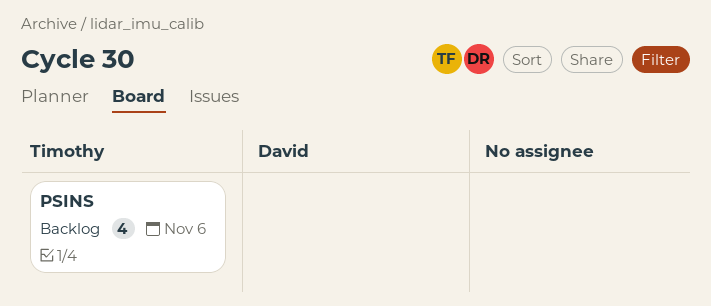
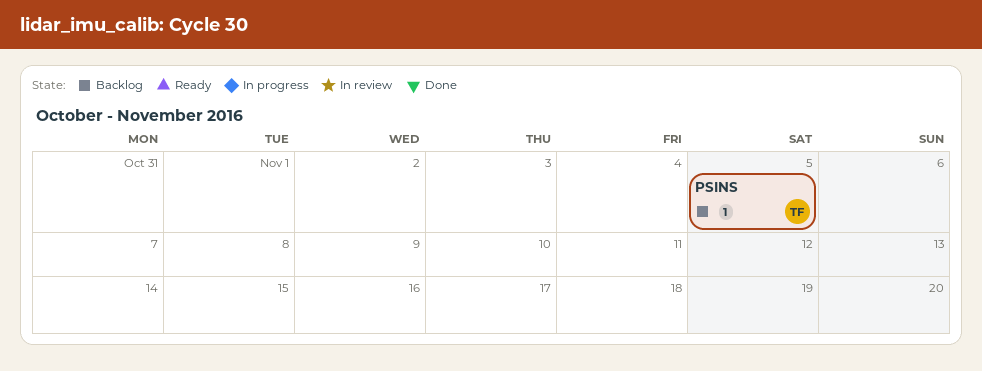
PSINS, estimate: 4 -> 1
PSINS, due: Nov 6 -> Nov 5

